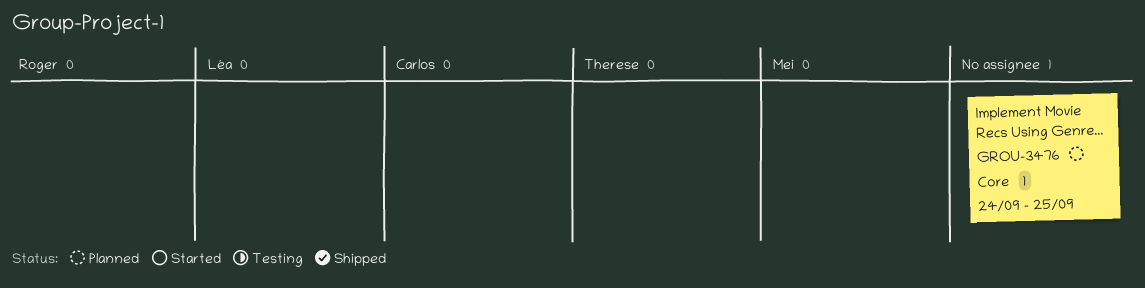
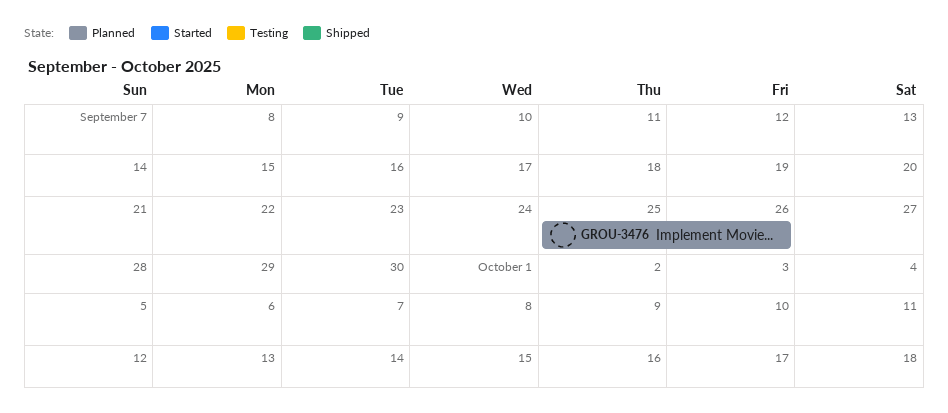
GROU-3476, start: Sep 24 -> Sep 25
GROU-3476, due: Sep 25 -> Sep 26

